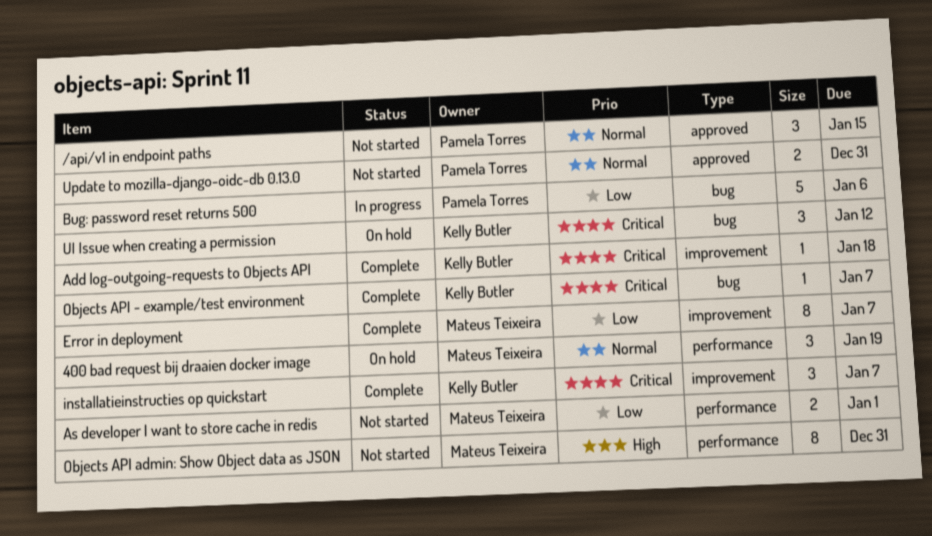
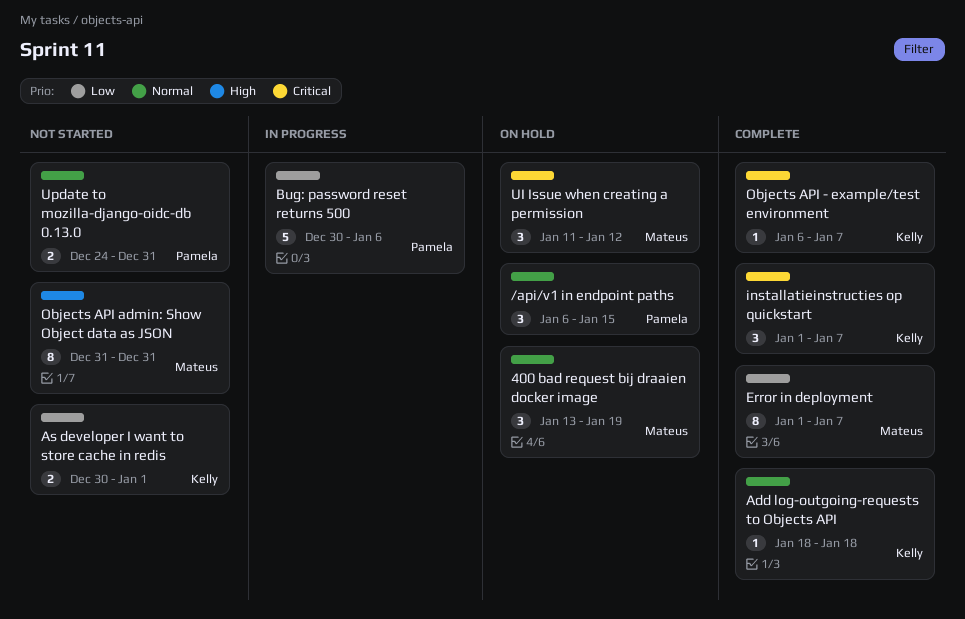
/api/v1 in endpoint paths, status: Not started -> On hold
Add log-outgoing-requests to Objects API, priority: Critical -> Normal
As developer I want to store cache in redis, owner: Mateus Teixeira -> Kelly Butler
UI Issue when creating a permission, owner: Kelly Butler -> Mateus Teixeira

